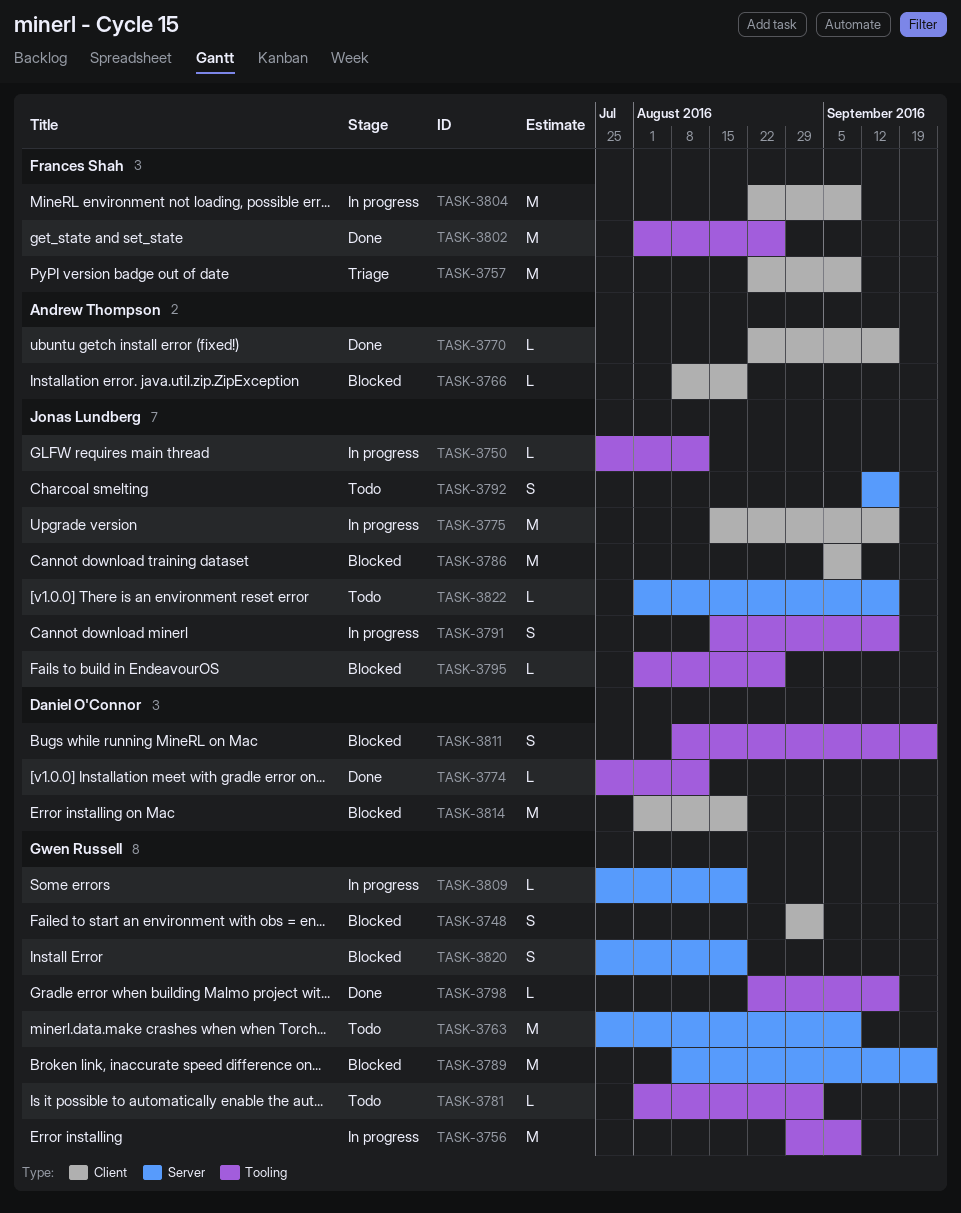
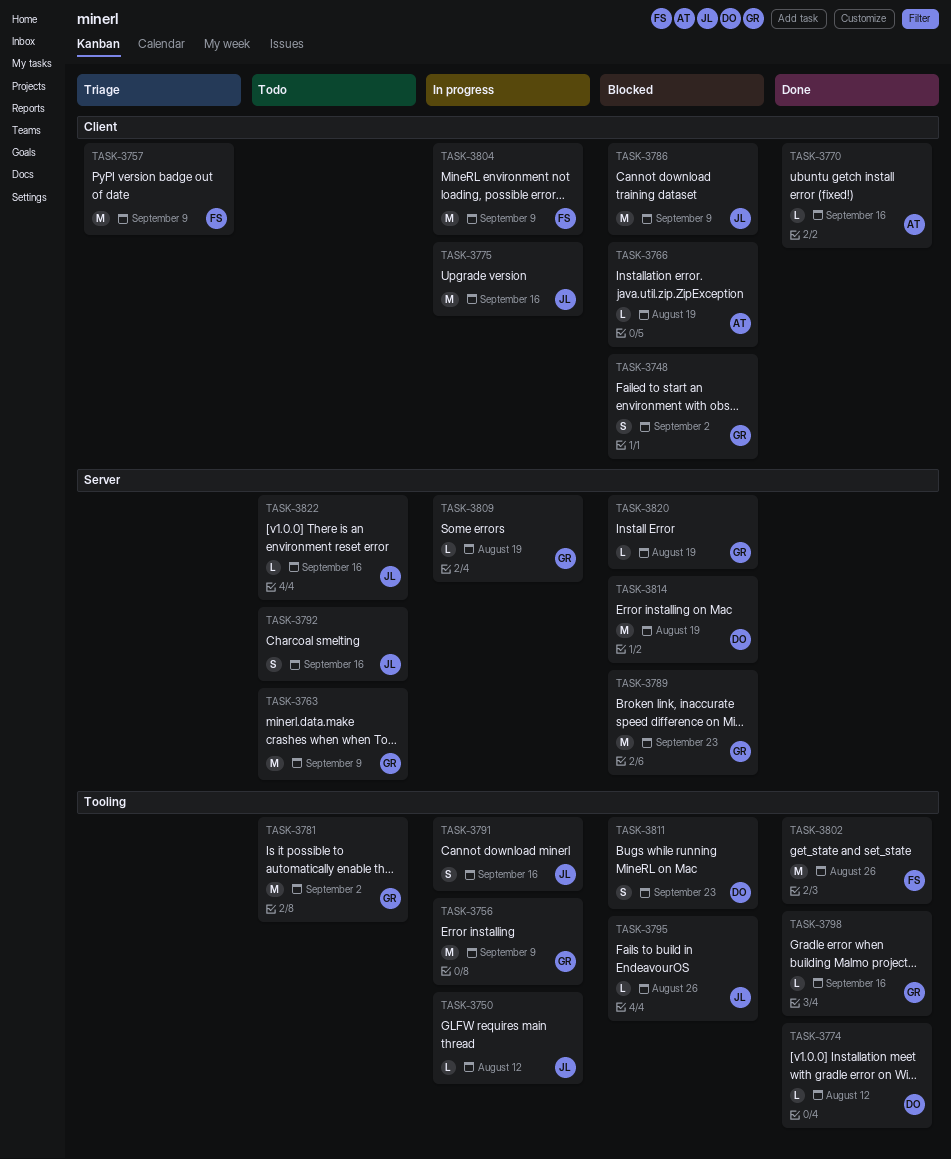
TASK-3781, estimate: L -> M
TASK-3814, label: Client -> Server
TASK-3820, estimate: S -> L

